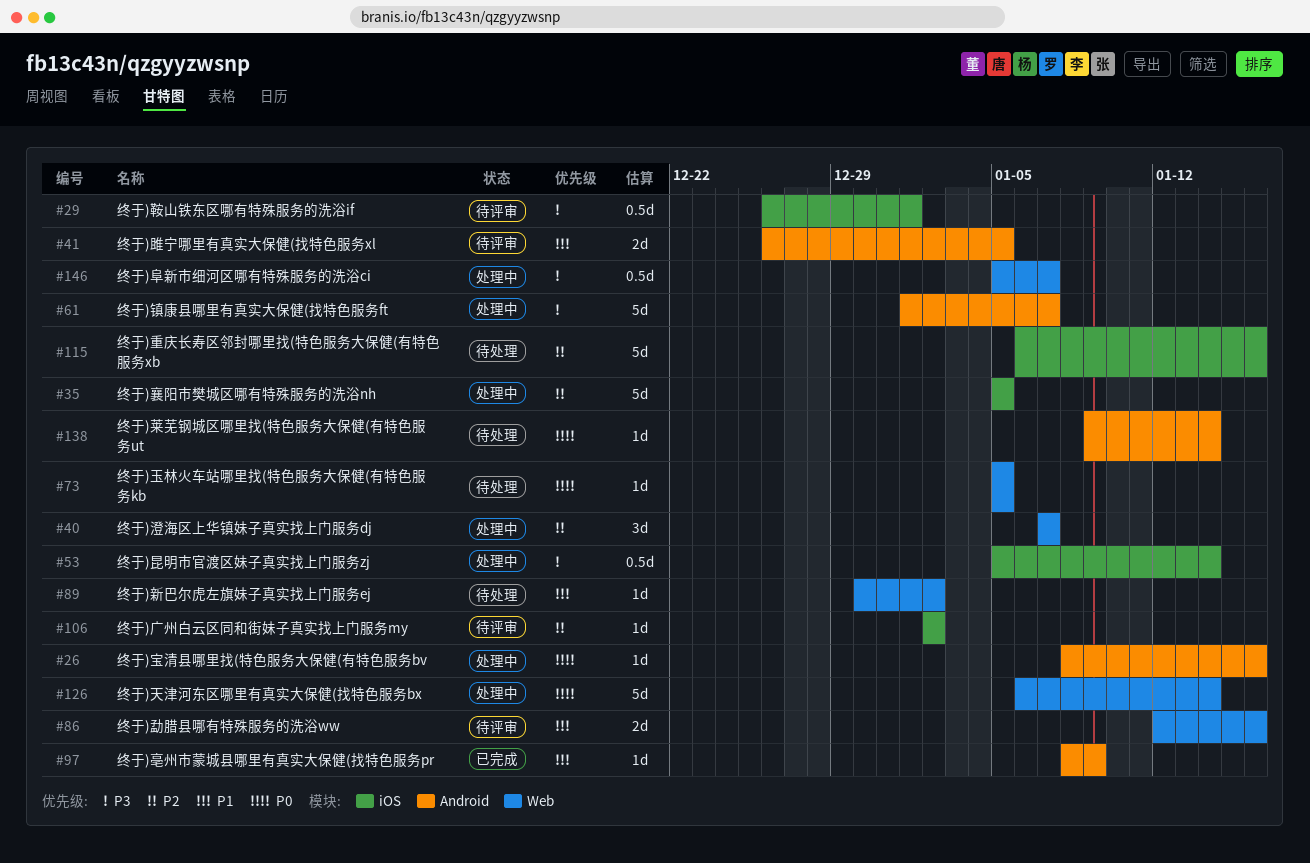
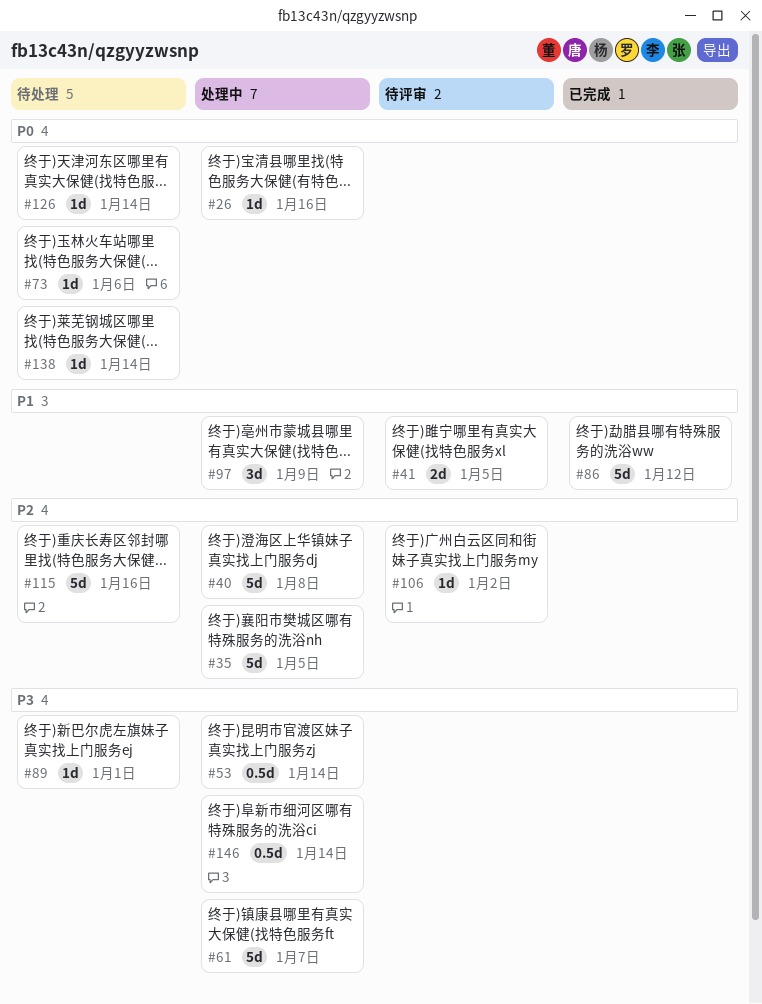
#29: present -> none
#40, estimate: 3d -> 5d
#40, due: Jan 7 -> Jan 8
#73, due: Jan 5 -> Jan 6
#86, status: 待评审 -> 已完成
#86, estimate: 2d -> 5d
#86, due: Jan 16 -> Jan 12
#89, priority: P1 -> P3
#89, due: Jan 2 -> Jan 1
#97, status: 已完成 -> 处理中
#97, estimate: 1d -> 3d
#126, status: 处理中 -> 待处理
#126, estimate: 5d -> 1d
#146, due: Jan 7 -> Jan 14

